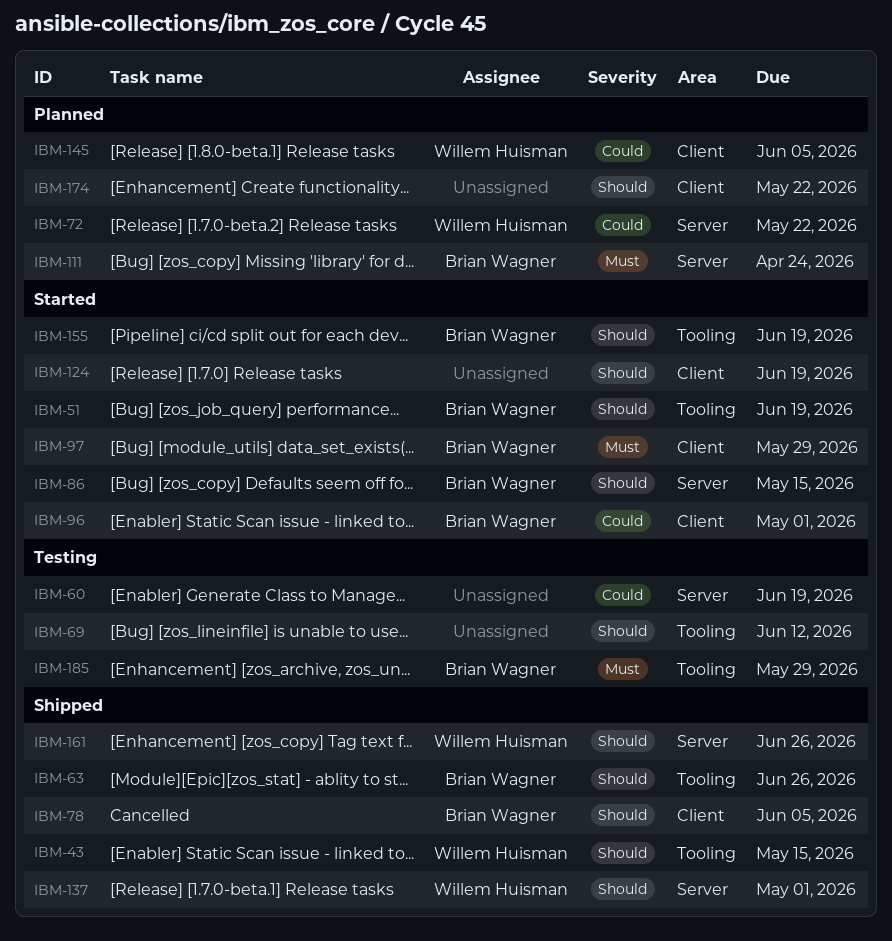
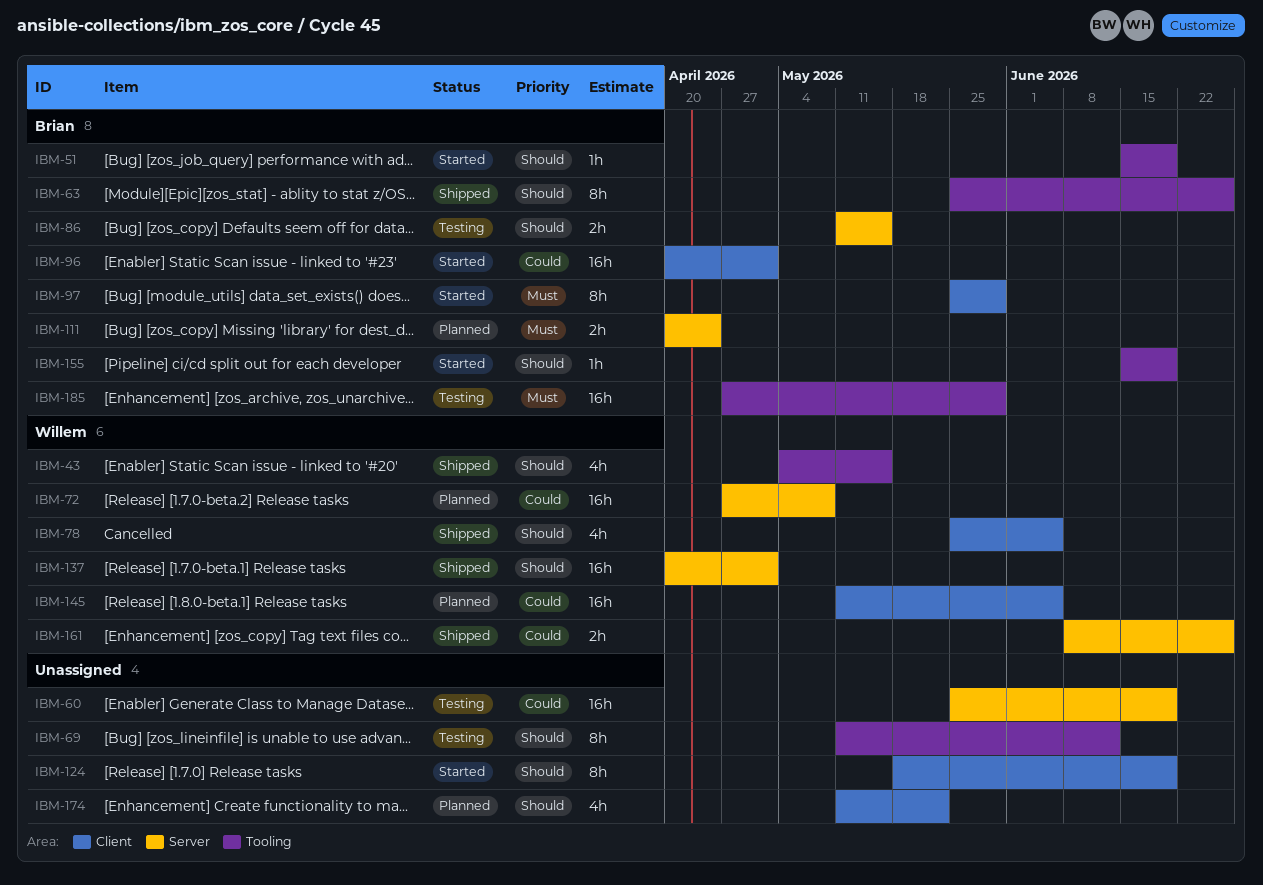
IBM-72, due: May 22 -> May 8
IBM-78, owner: Brian Wagner -> Willem Huisman
IBM-86, status: Started -> Testing
IBM-161, priority: Should -> Could

